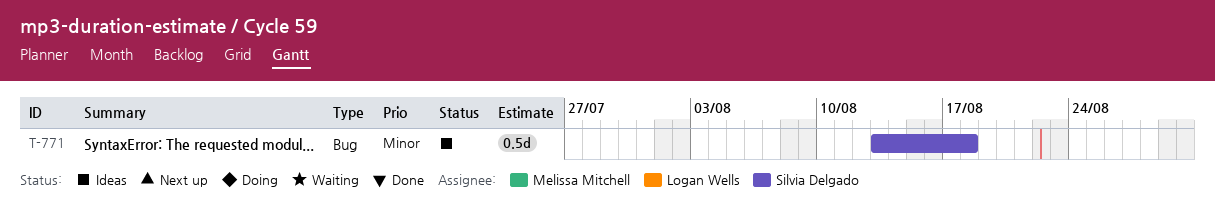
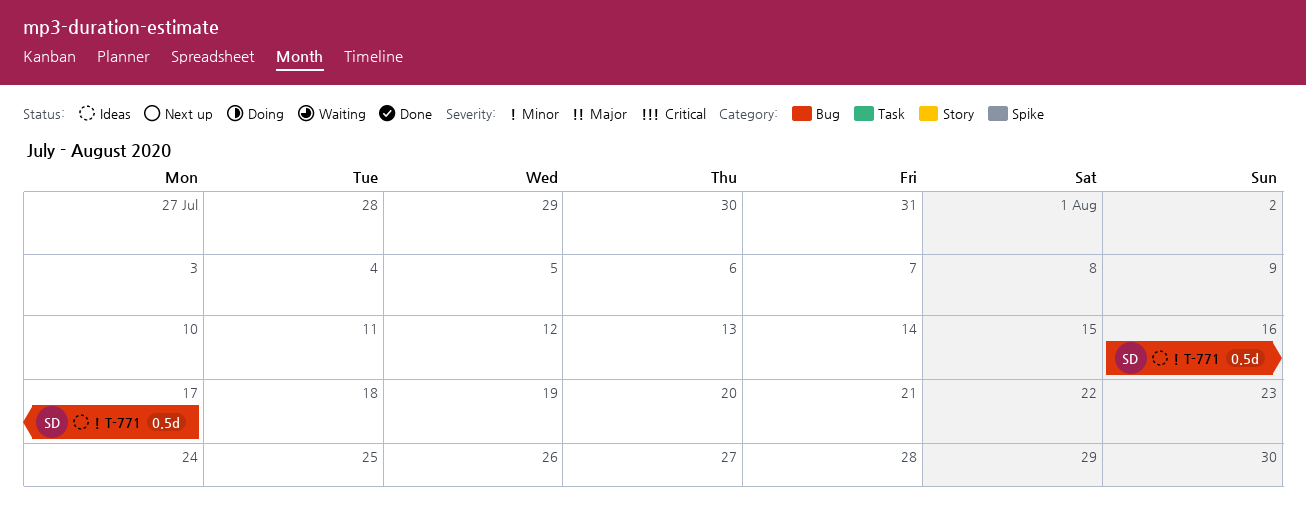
T-771, start: Aug 13 -> Aug 16
T-771, due: Aug 18 -> Aug 17

